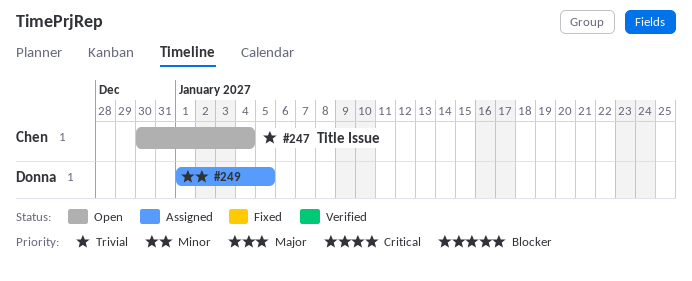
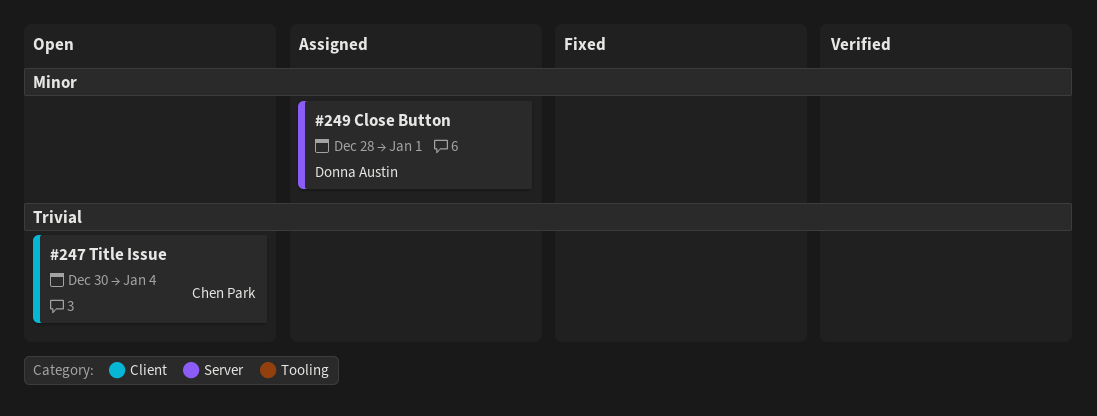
#249, start: Jan 1 -> Dec 28
#249, due: Jan 5 -> Jan 1

